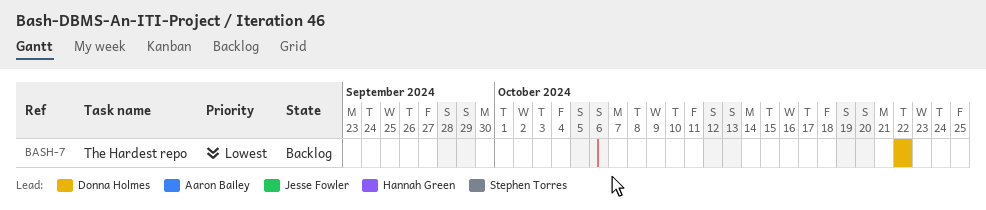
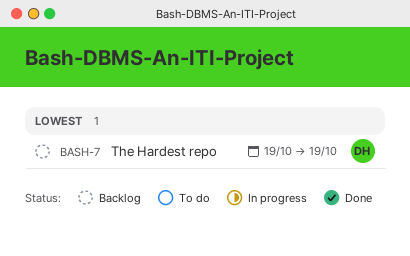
BASH-7, start: Oct 22 -> Oct 19
BASH-7, due: Oct 22 -> Oct 19

